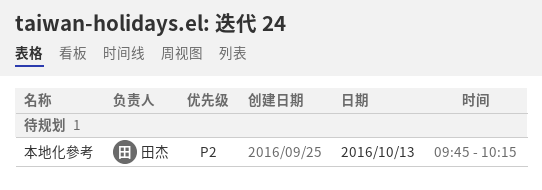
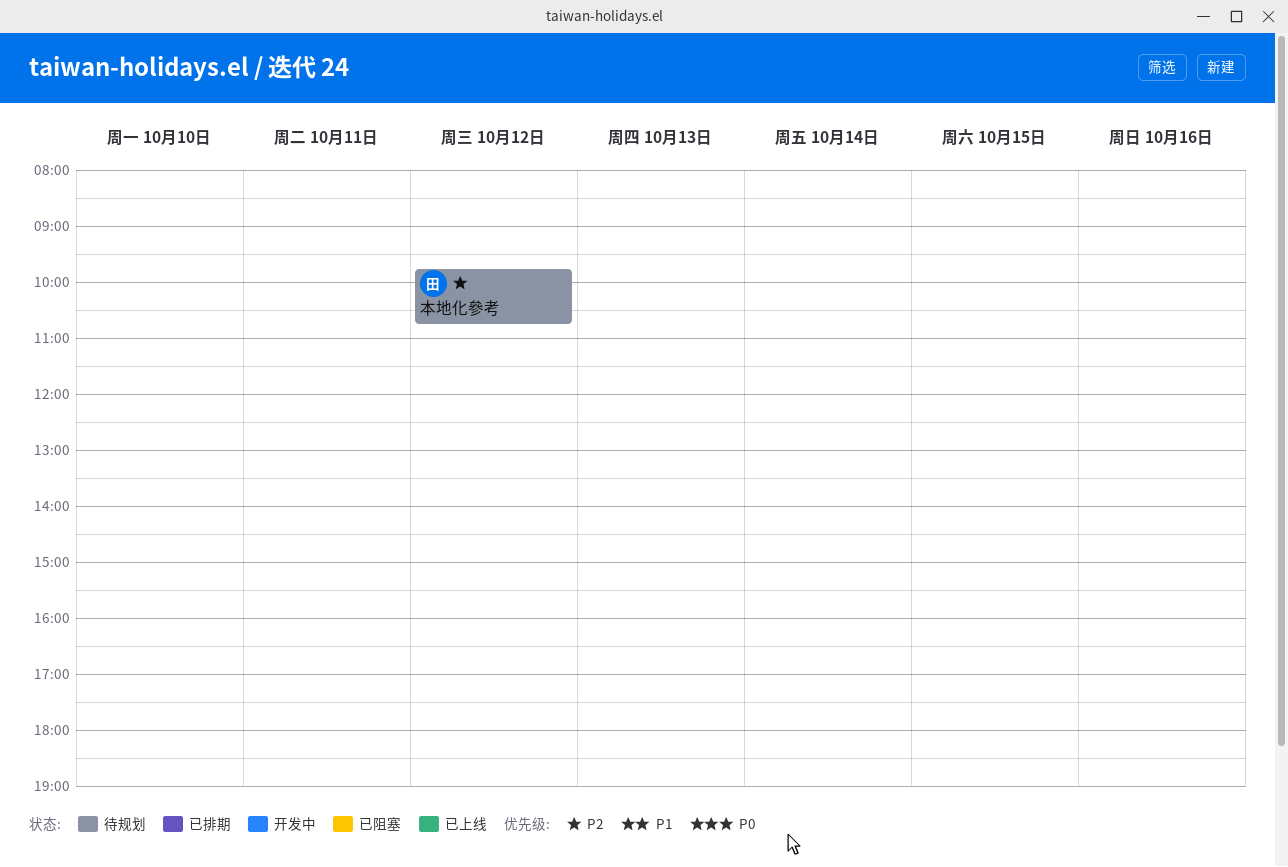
本地化參考, day: Oct 13 -> Oct 12
本地化參考, ends: 10:15 -> 10:45

